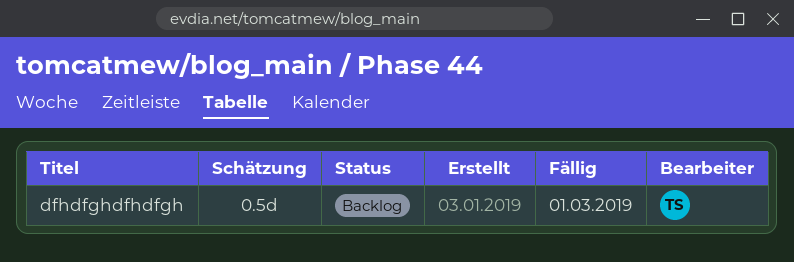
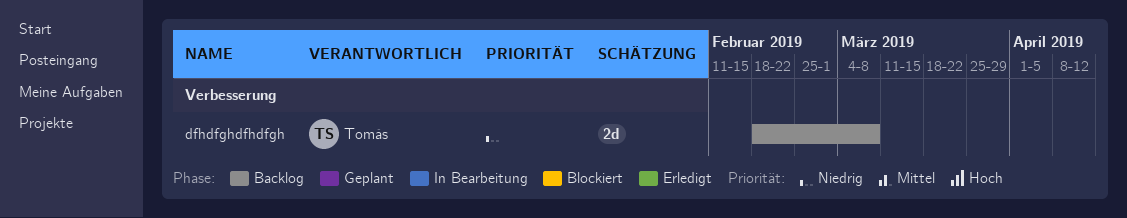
dfhdfghdfhdfgh, estimate: 0.5d -> 2d
dfhdfghdfhdfgh, due: Mar 1 -> Mar 8

